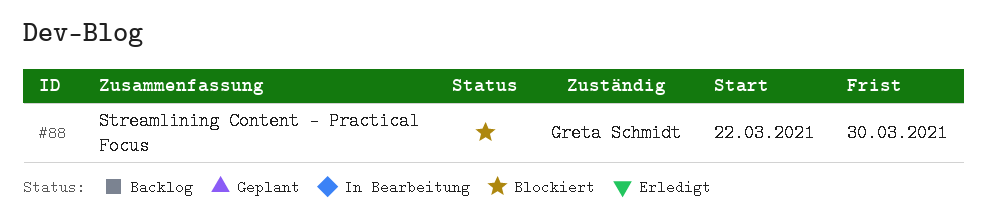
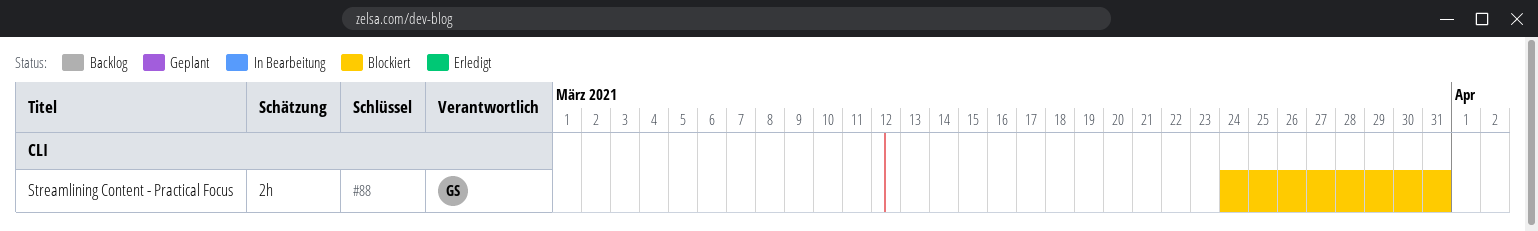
#88, start: Mar 22 -> Mar 24
#88, due: Mar 30 -> Mar 31

